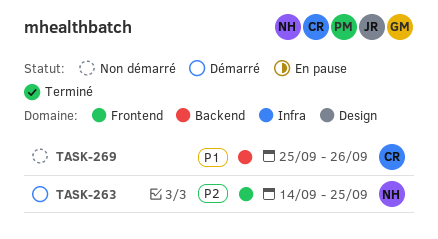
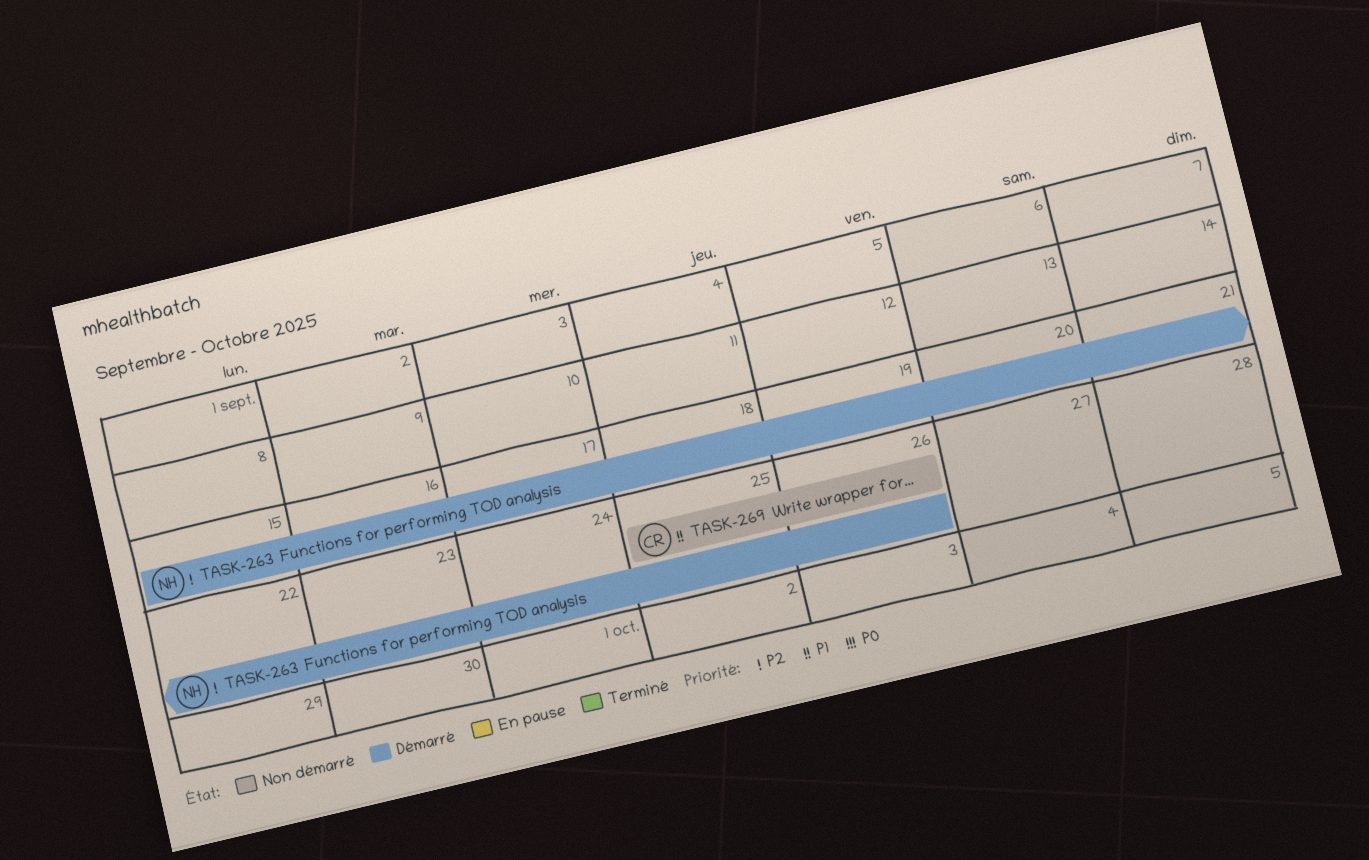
TASK-263, start: Sep 14 -> Sep 15
TASK-263, due: Sep 25 -> Sep 26

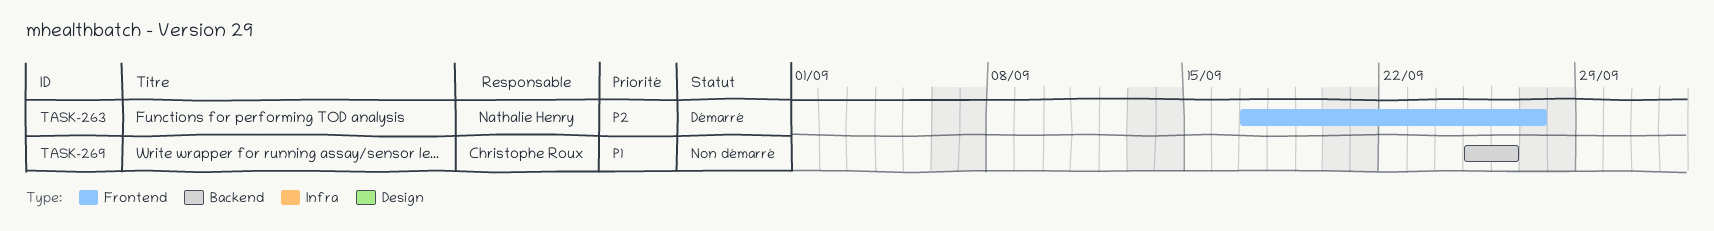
TASK-263, start: Sep 15 -> Sep 17
TASK-263, due: Sep 26 -> Sep 27

